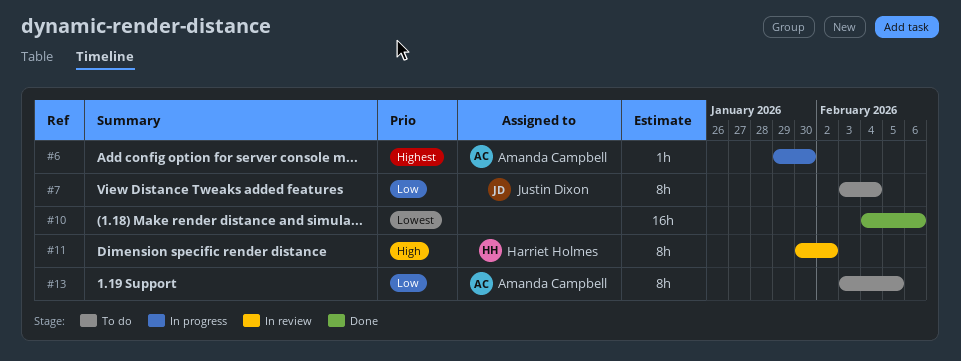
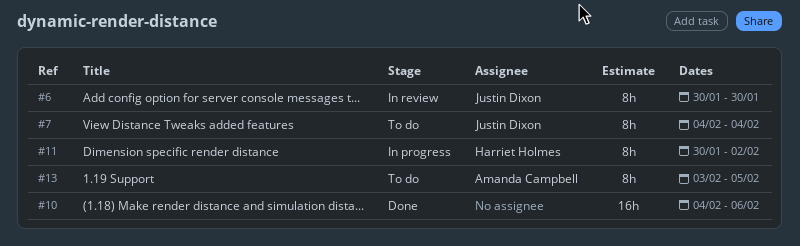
#6, status: In progress -> In review
#6, owner: Amanda Campbell -> Justin Dixon
#6, estimate: 1h -> 8h
#6, start: Jan 29 -> Jan 30
#7, start: Feb 3 -> Feb 4
#11, status: In review -> In progress

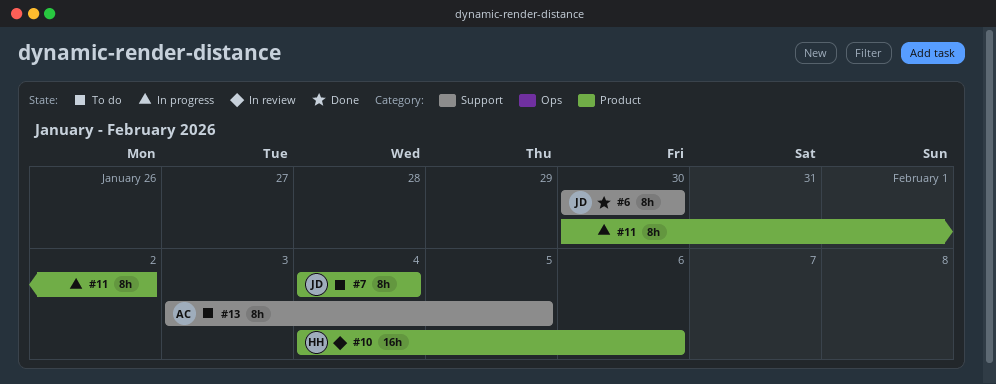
#6, status: In review -> Done
#10, status: Done -> In review
#10, owner: none -> Harriet Holmes
#11, owner: Harriet Holmes -> none

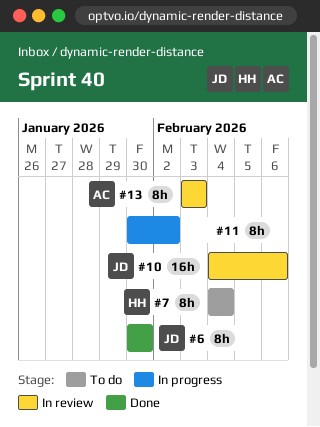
#7, owner: JD -> HH
#10, owner: HH -> JD
#13, status: To do -> In review
#13, due: Feb 5 -> Feb 3

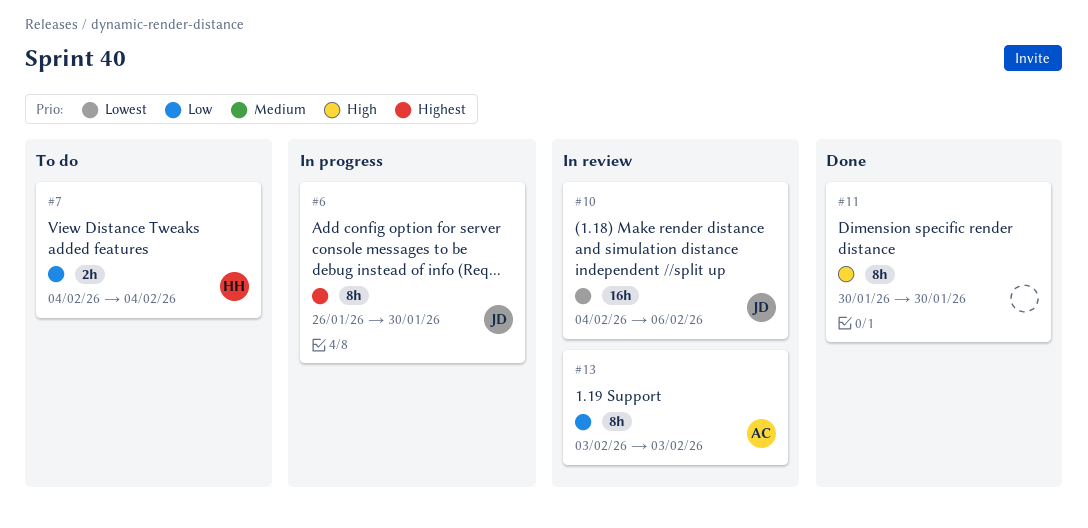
#6, status: Done -> In progress
#6, start: Jan 30 -> Jan 26
#7, estimate: 8h -> 2h
#11, status: In progress -> Done
#11, due: Feb 2 -> Jan 30

